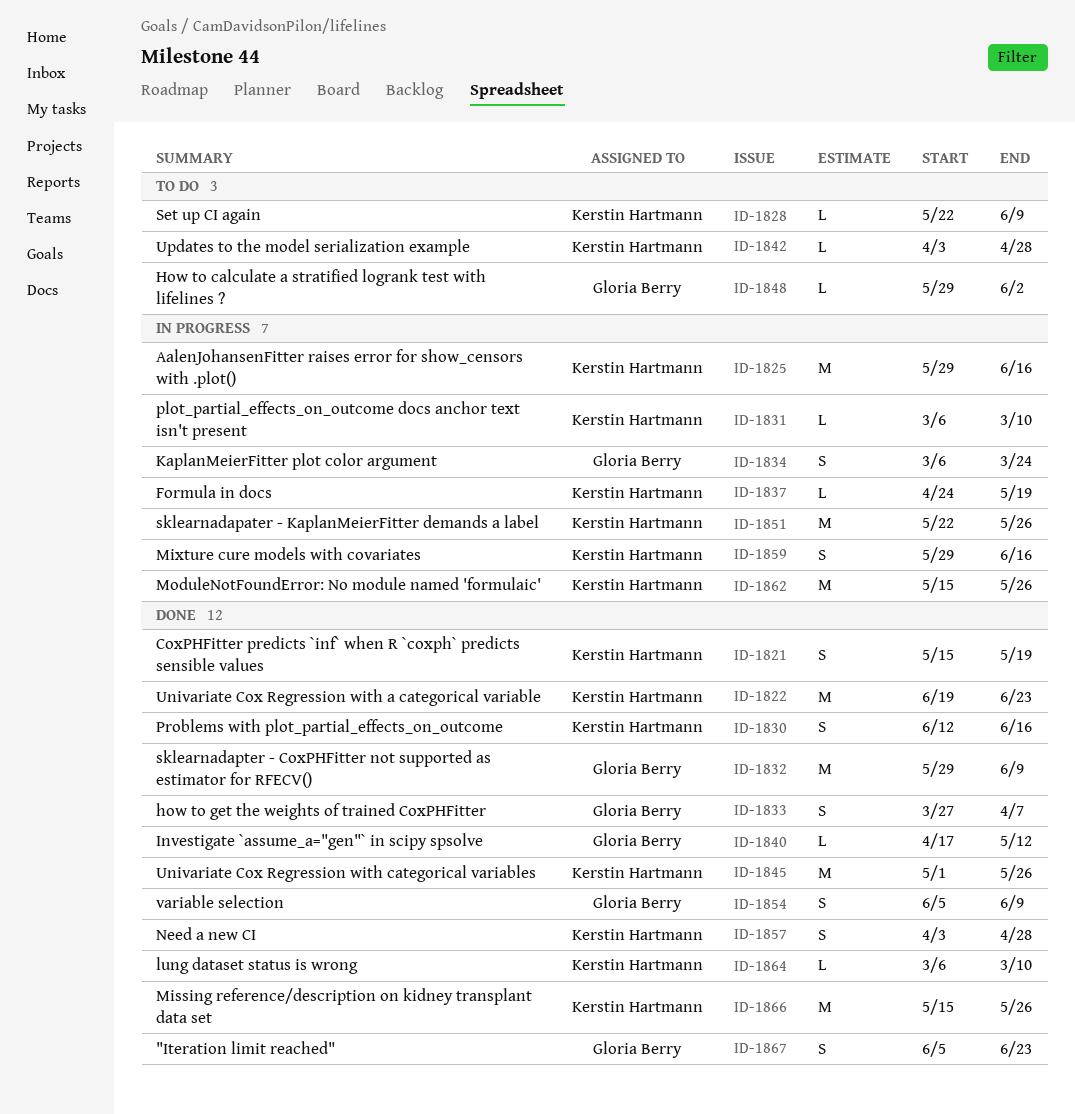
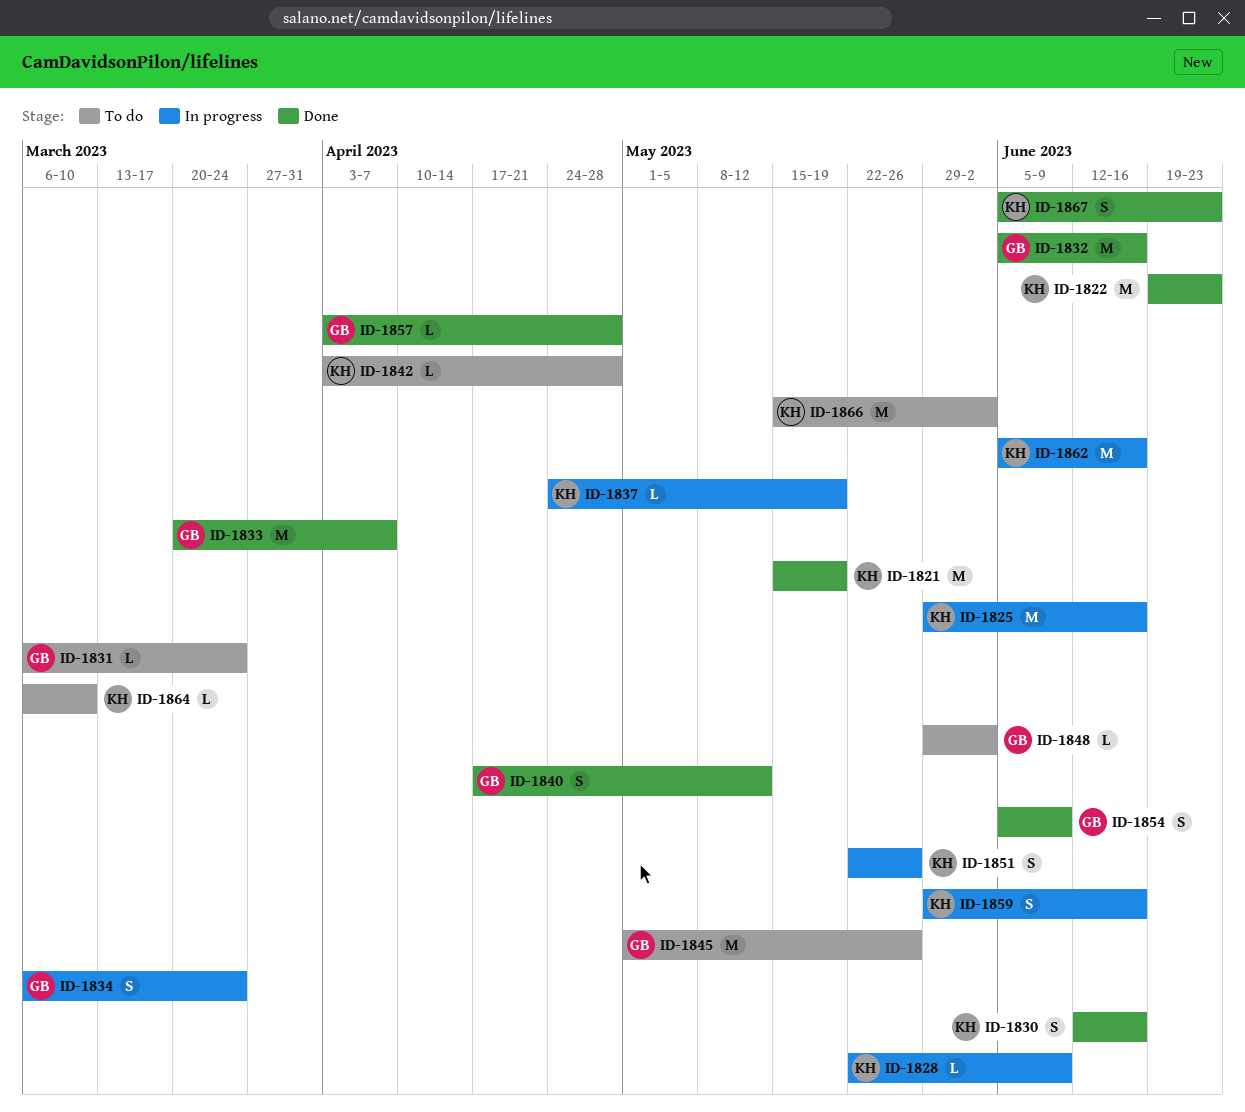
ID-1821, estimate: S -> M
ID-1828, status: To do -> In progress
ID-1831, status: In progress -> To do
ID-1831, owner: Kerstin Hartmann -> Gloria Berry
ID-1831, due: Mar 10 -> Mar 24
ID-1832, start: May 29 -> Jun 5
ID-1832, due: Jun 9 -> Jun 16
ID-1833, estimate: S -> M
ID-1833, start: Mar 27 -> Mar 20
ID-1840, estimate: L -> S
ID-1845, status: Done -> To do
ID-1845, owner: Kerstin Hartmann -> Gloria Berry
ID-1851, estimate: M -> S
ID-1857, owner: Kerstin Hartmann -> Gloria Berry
ID-1857, estimate: S -> L
ID-1862, start: May 15 -> Jun 5
ID-1862, due: May 26 -> Jun 16
ID-1864, status: Done -> To do
ID-1866, status: Done -> To do
ID-1866, due: May 26 -> Jun 2
ID-1867, owner: Gloria Berry -> Kerstin Hartmann

